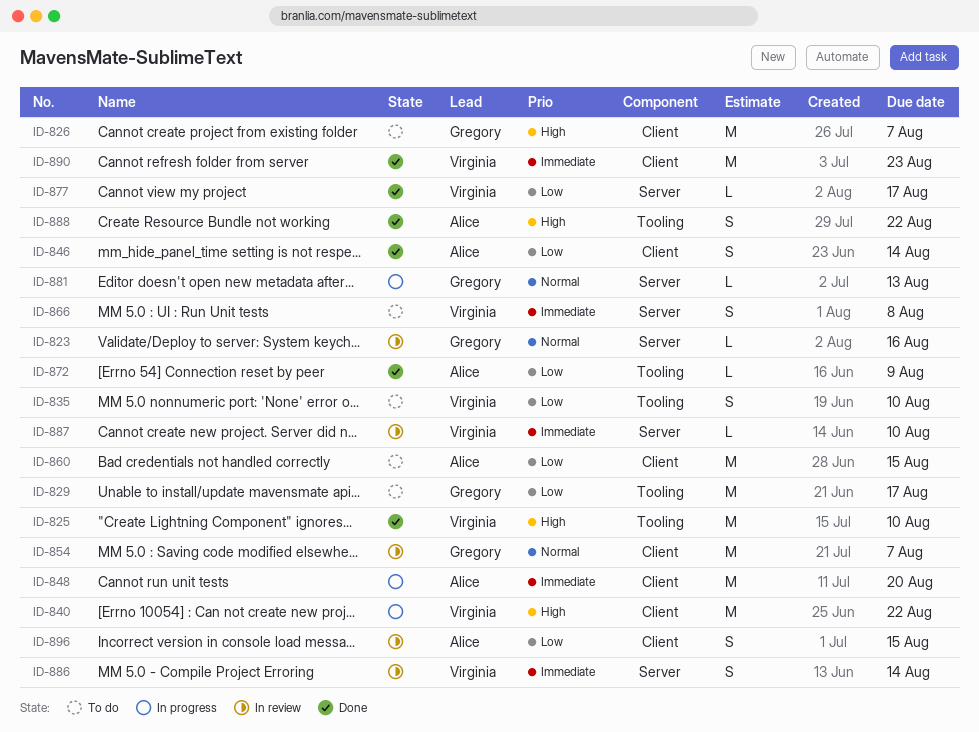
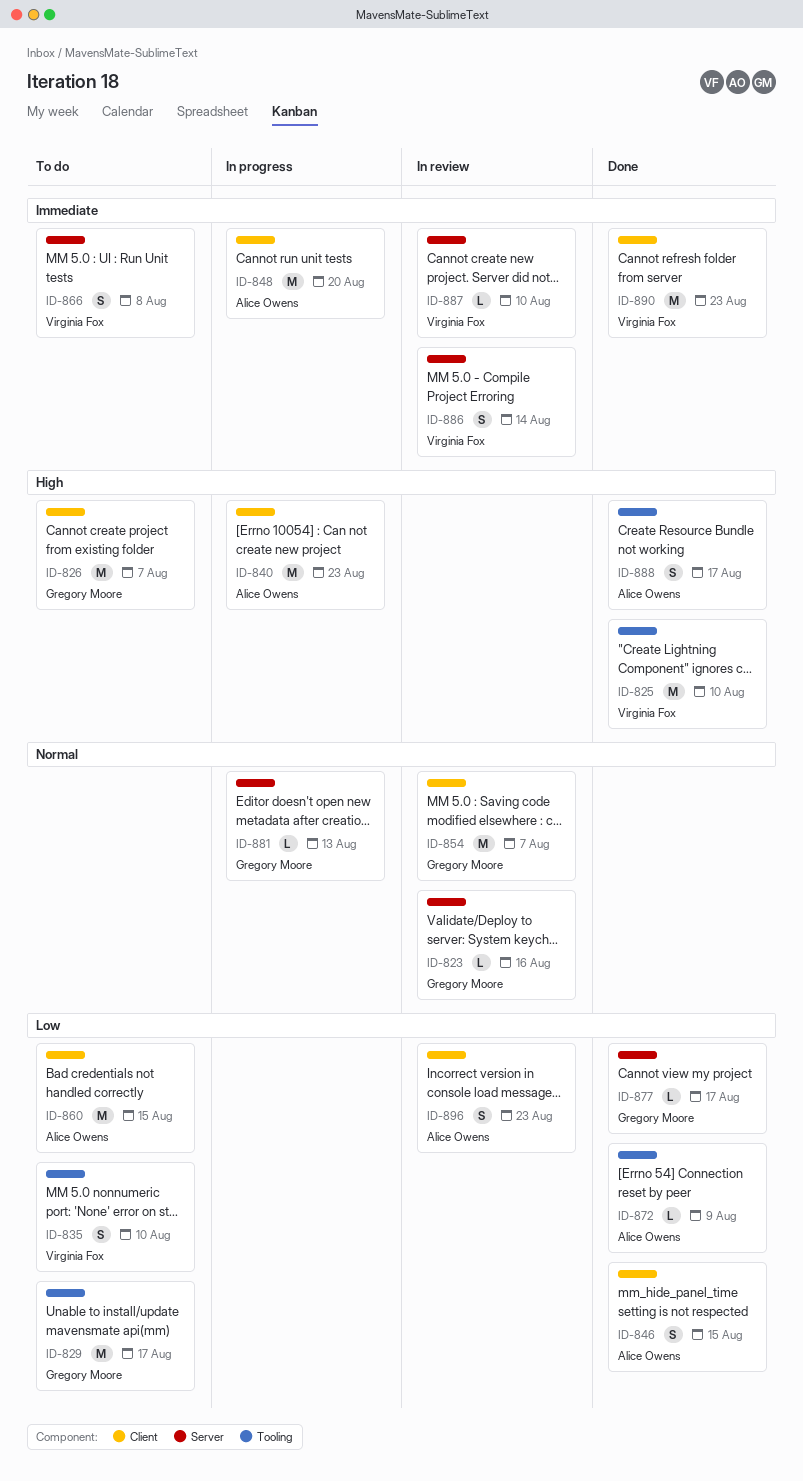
ID-840, owner: Virginia Fox -> Alice Owens
ID-840, due: Aug 22 -> Aug 23
ID-846, due: Aug 14 -> Aug 15
ID-877, owner: Virginia Fox -> Gregory Moore
ID-888, due: Aug 22 -> Aug 17
ID-896, due: Aug 15 -> Aug 23

